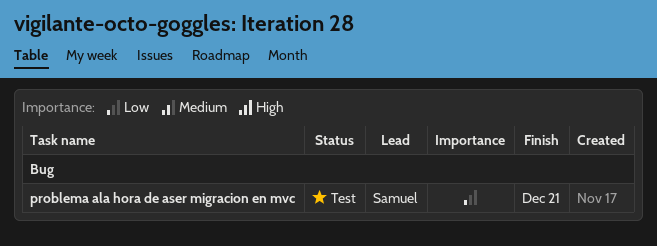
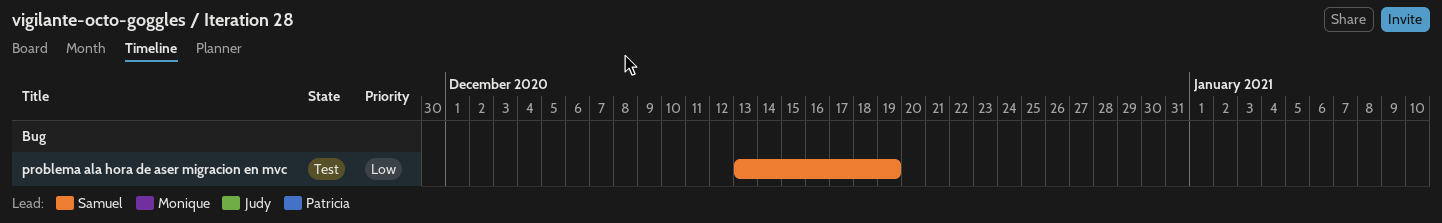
problema ala hora de aser migracion en mvc, due: Dec 21 -> Dec 19

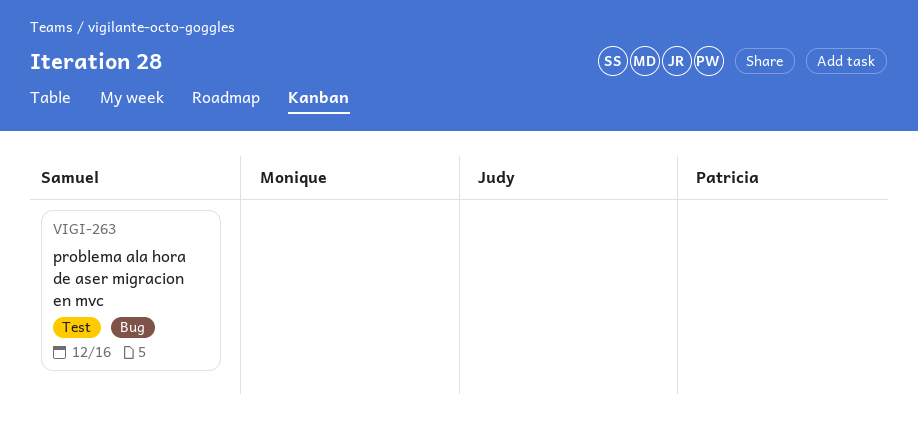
problema ala hora de aser migracion en mvc, due: Dec 19 -> Dec 16

